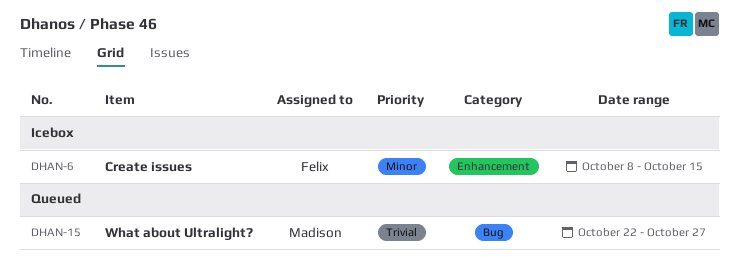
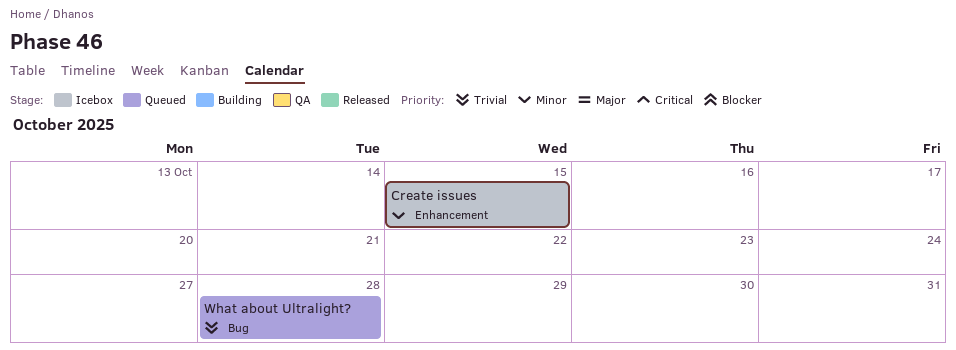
What about Ultralight?, due: Oct 27 -> Oct 28

